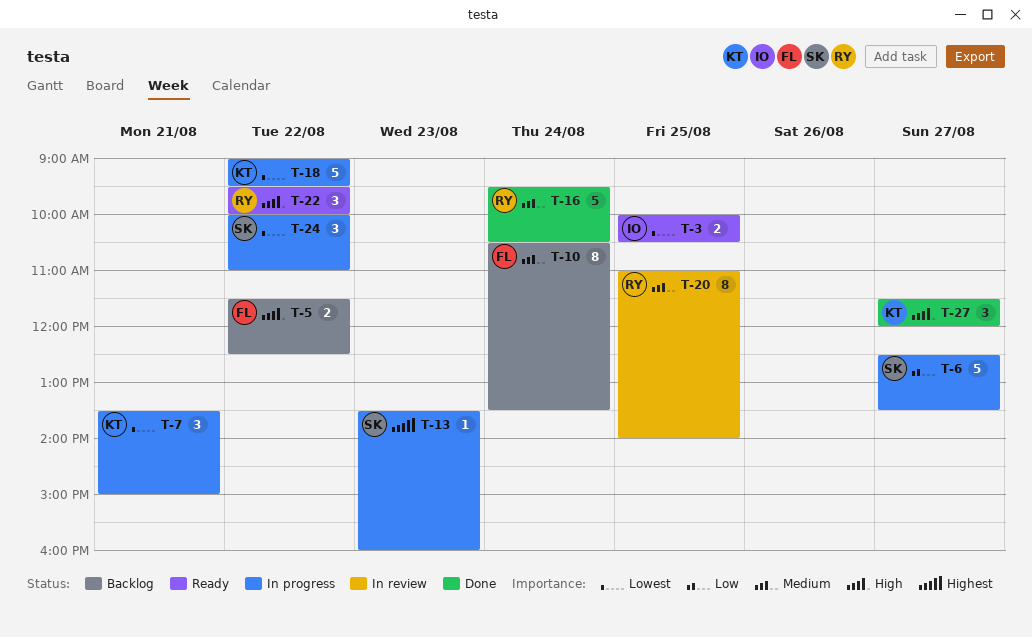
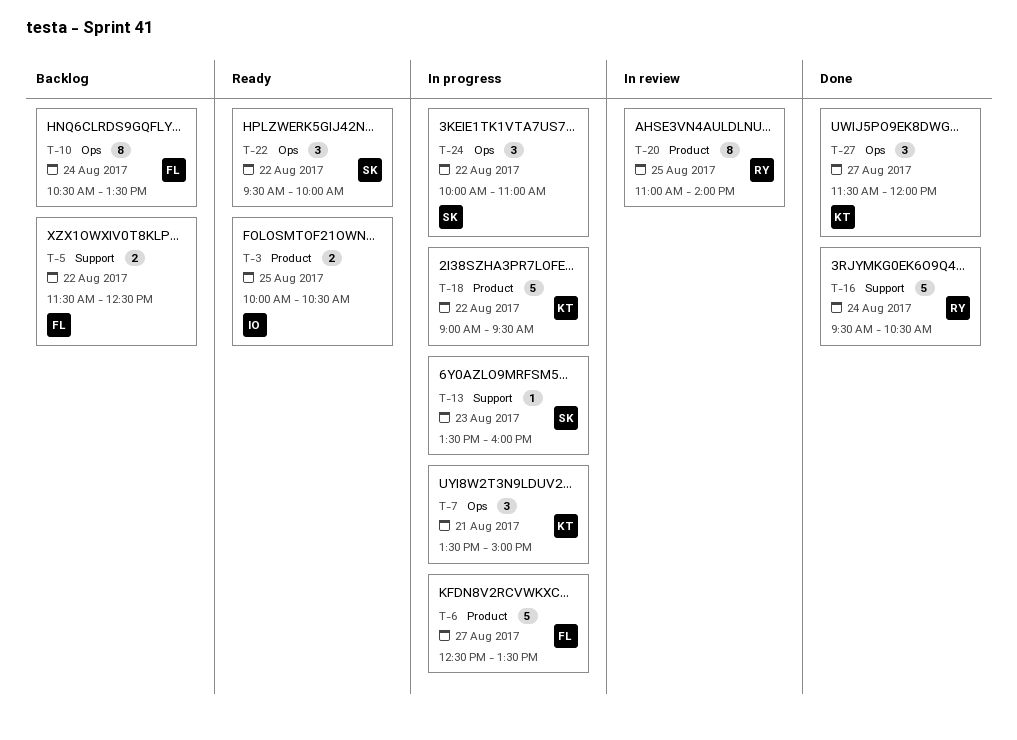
T-6, owner: SK -> FL
T-22, owner: RY -> SK

